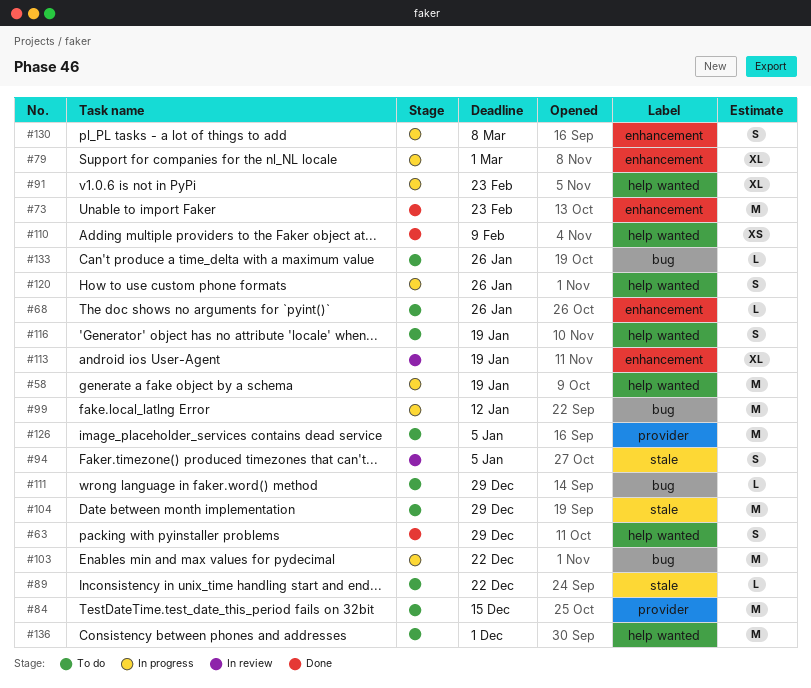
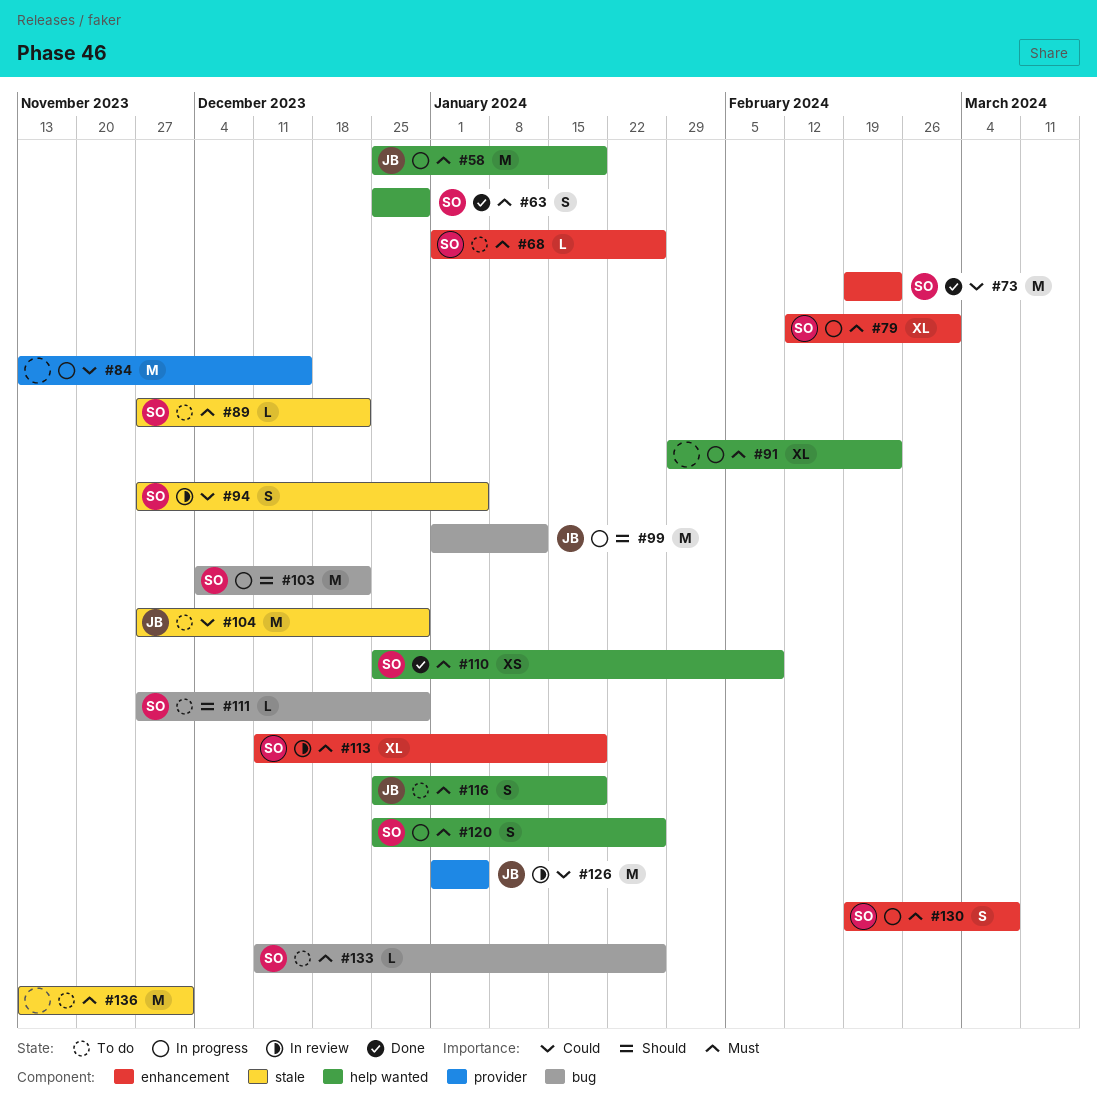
#84, status: To do -> In progress
#126, status: To do -> In review
#136, label: help wanted -> stale

